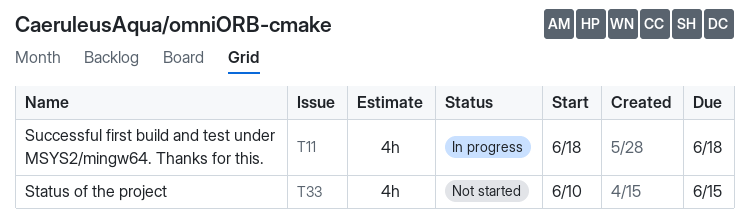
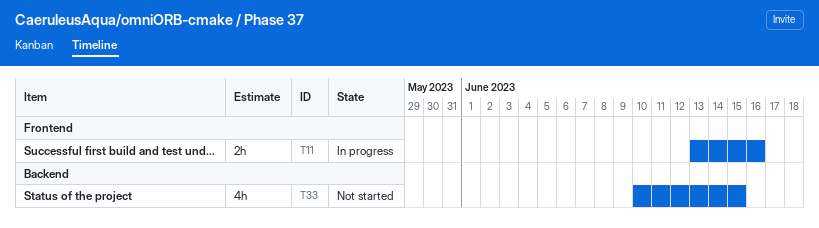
T11, estimate: 4h -> 2h
T11, start: Jun 18 -> Jun 13
T11, due: Jun 18 -> Jun 16

